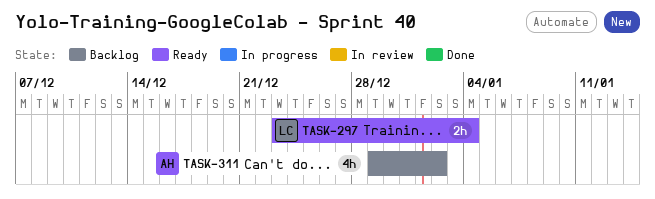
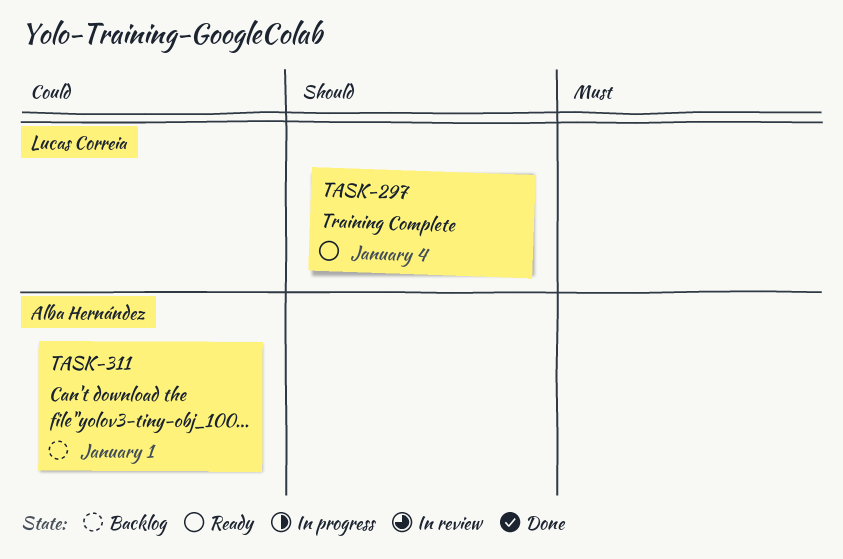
TASK-311, due: Jan 2 -> Jan 1

